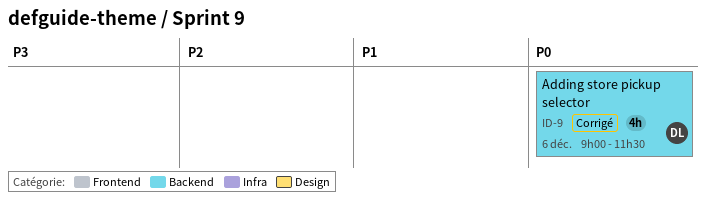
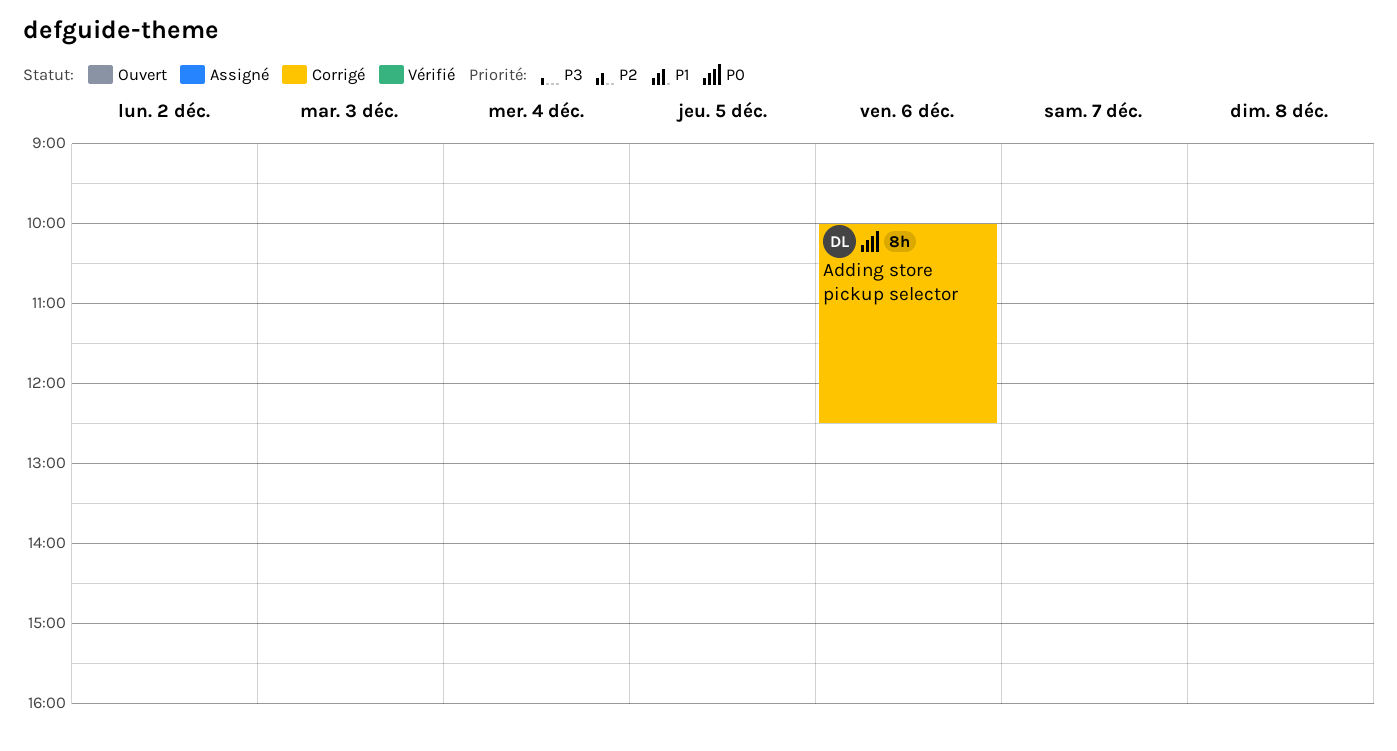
Adding store pickup selector, estimate: 4h -> 8h
Adding store pickup selector, begins: 09:00 -> 10:00
Adding store pickup selector, ends: 11:30 -> 12:30

